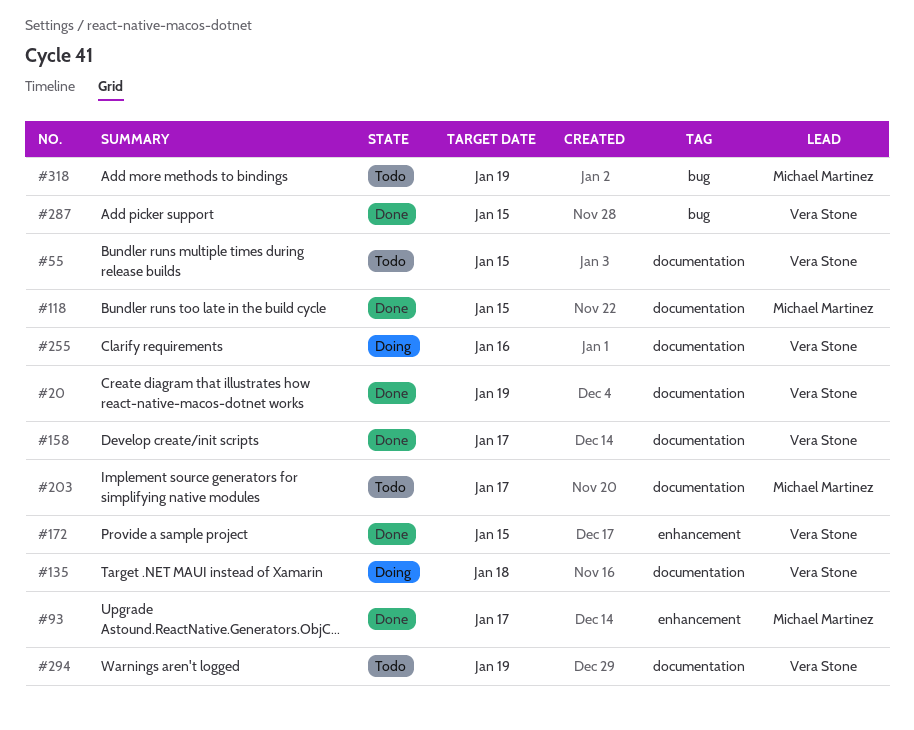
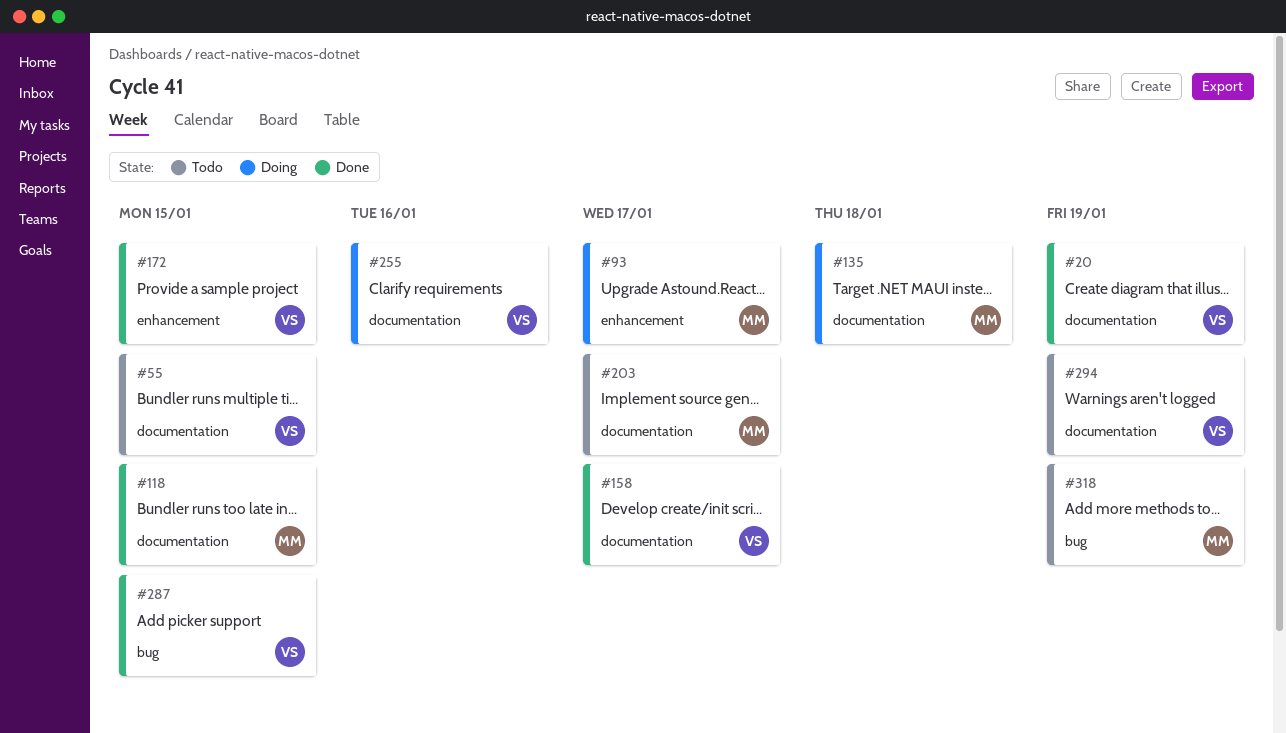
#93, status: Done -> Doing
#135, owner: Vera Stone -> Michael Martinez

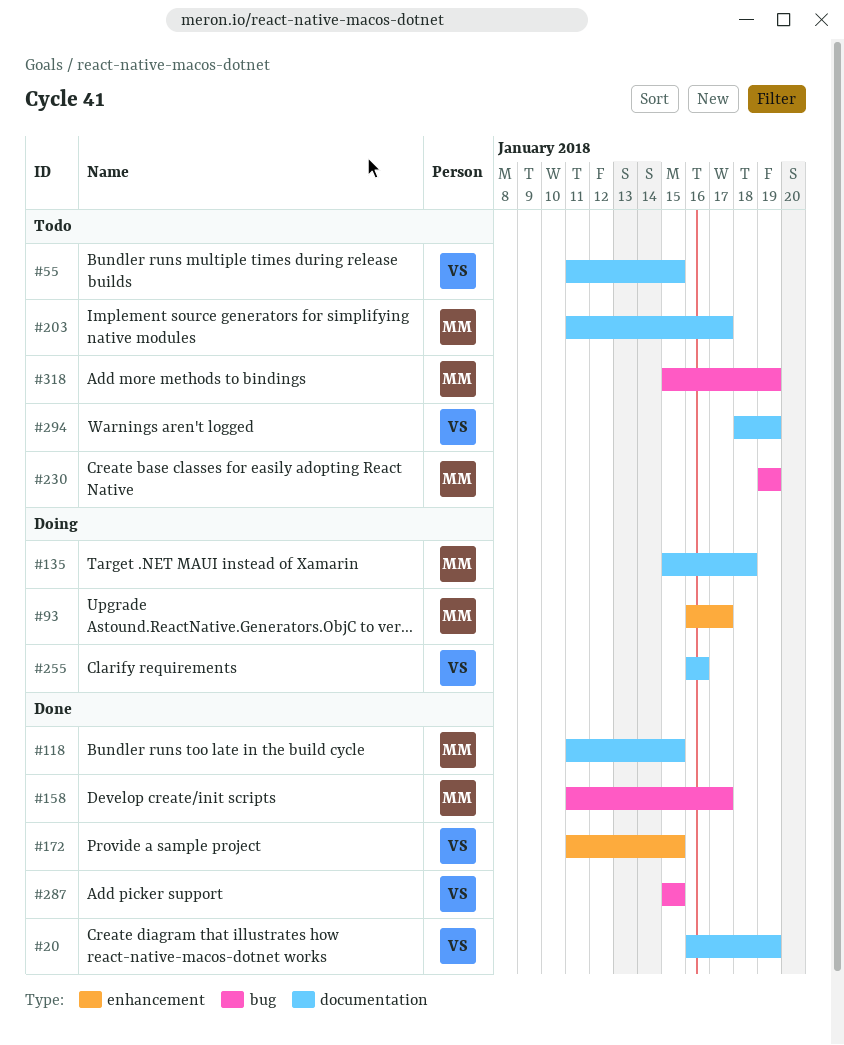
#158, owner: VS -> MM
#158, label: documentation -> bug
#230: none -> present

